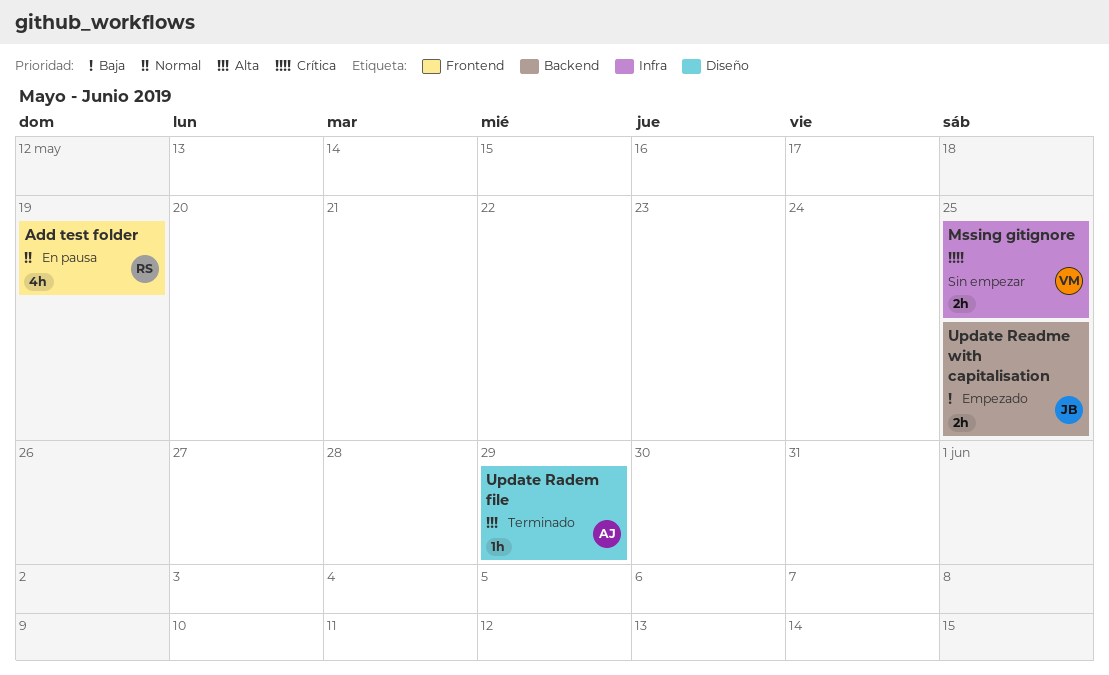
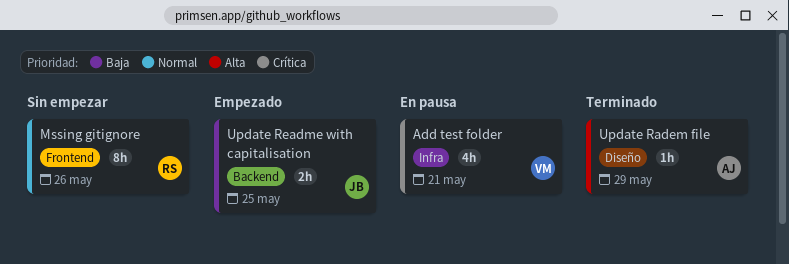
Add test folder, owner: RS -> VM
Add test folder, priority: Normal -> Crítica
Add test folder, label: Frontend -> Infra
Add test folder, due: May 19 -> May 21
Mssing gitignore, owner: VM -> RS
Mssing gitignore, priority: Crítica -> Normal
Mssing gitignore, label: Infra -> Frontend
Mssing gitignore, estimate: 2h -> 8h
Mssing gitignore, due: May 25 -> May 26

